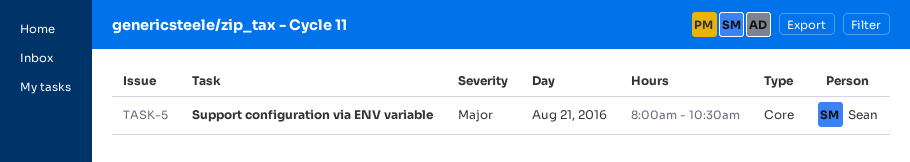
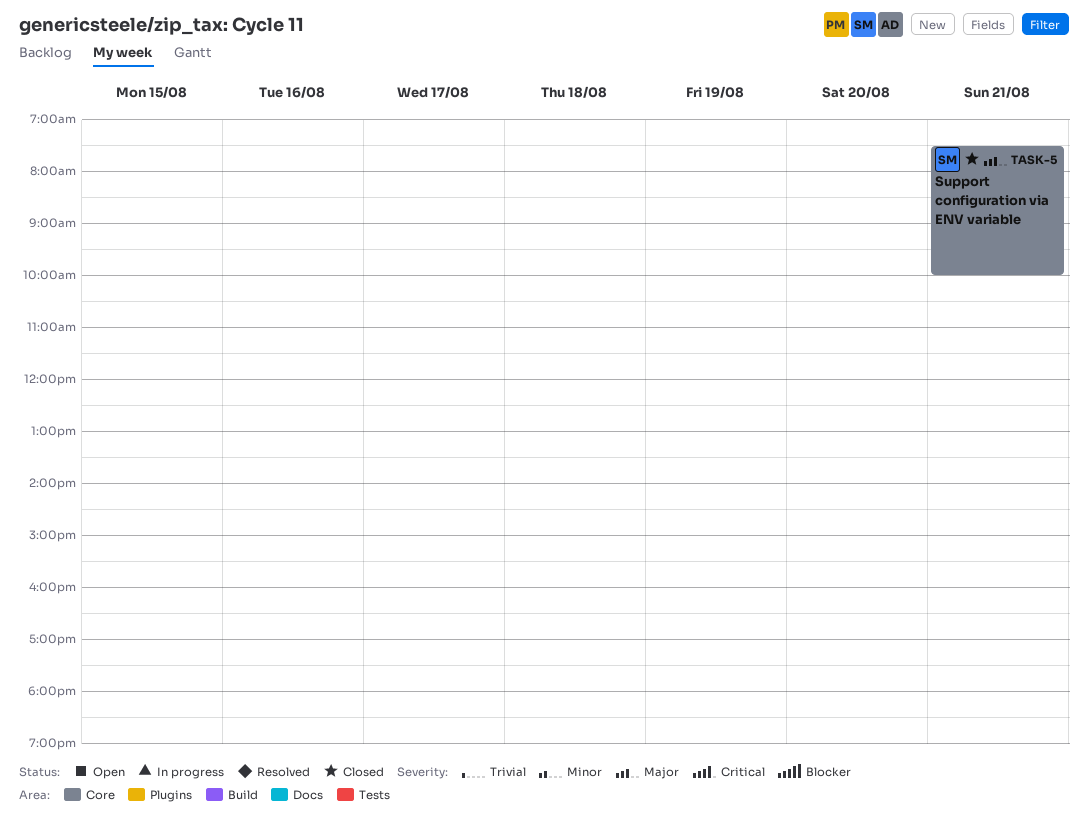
TASK-5, begins: 08:00 -> 07:30
TASK-5, ends: 10:30 -> 10:00

